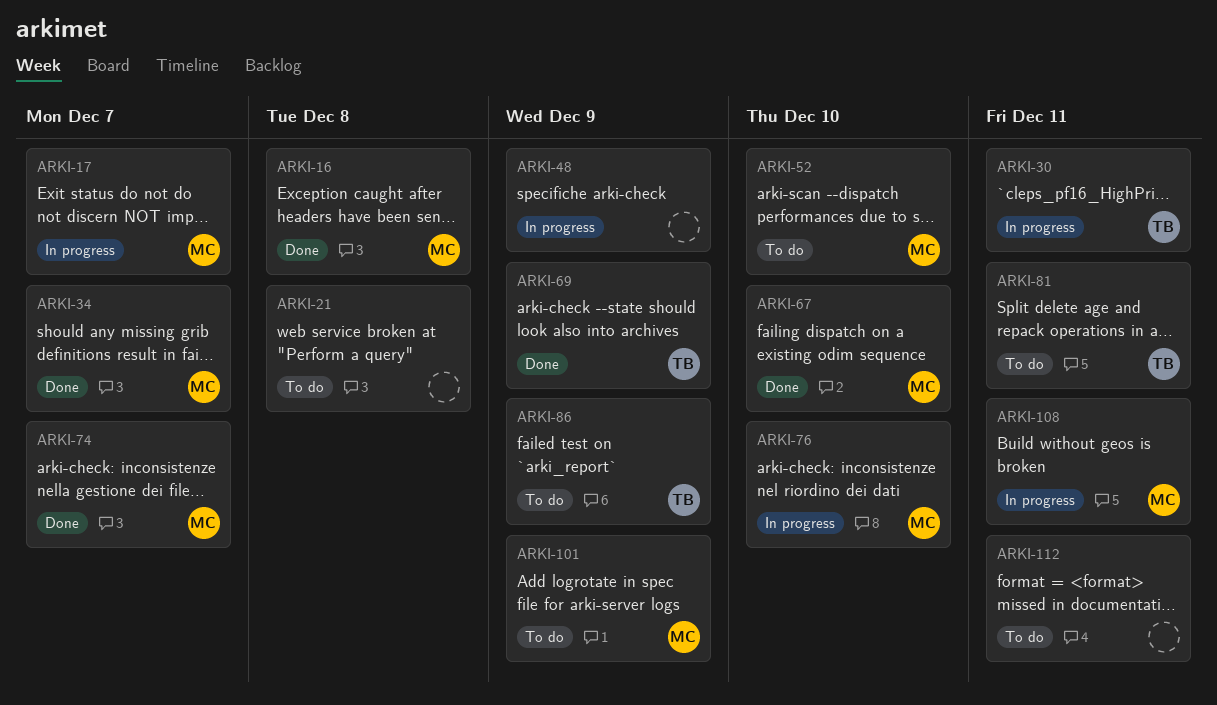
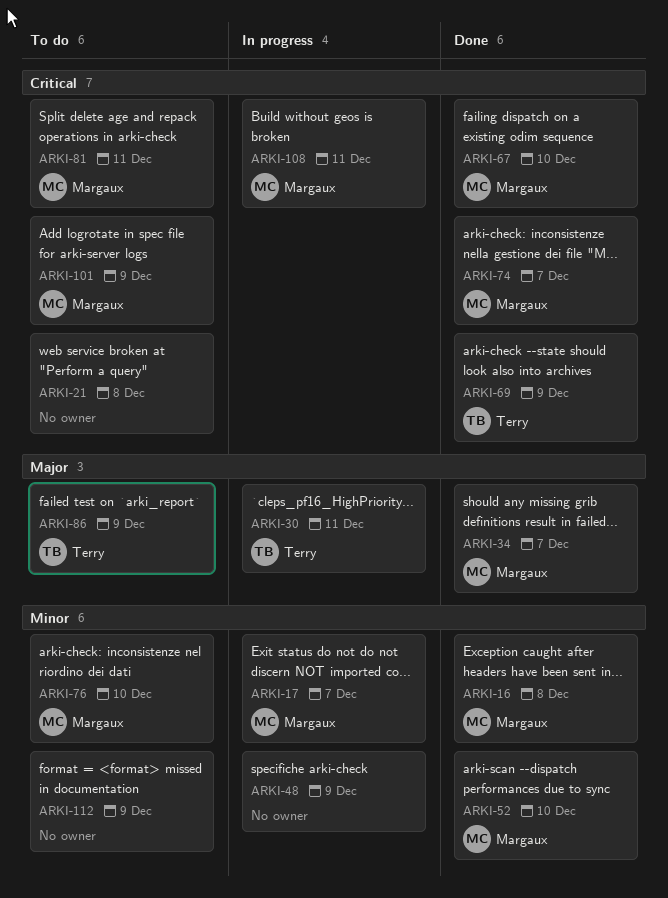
ARKI-52, status: To do -> Done
ARKI-76, status: In progress -> To do
ARKI-81, owner: Terry -> Margaux
ARKI-112, due: Dec 11 -> Dec 9

